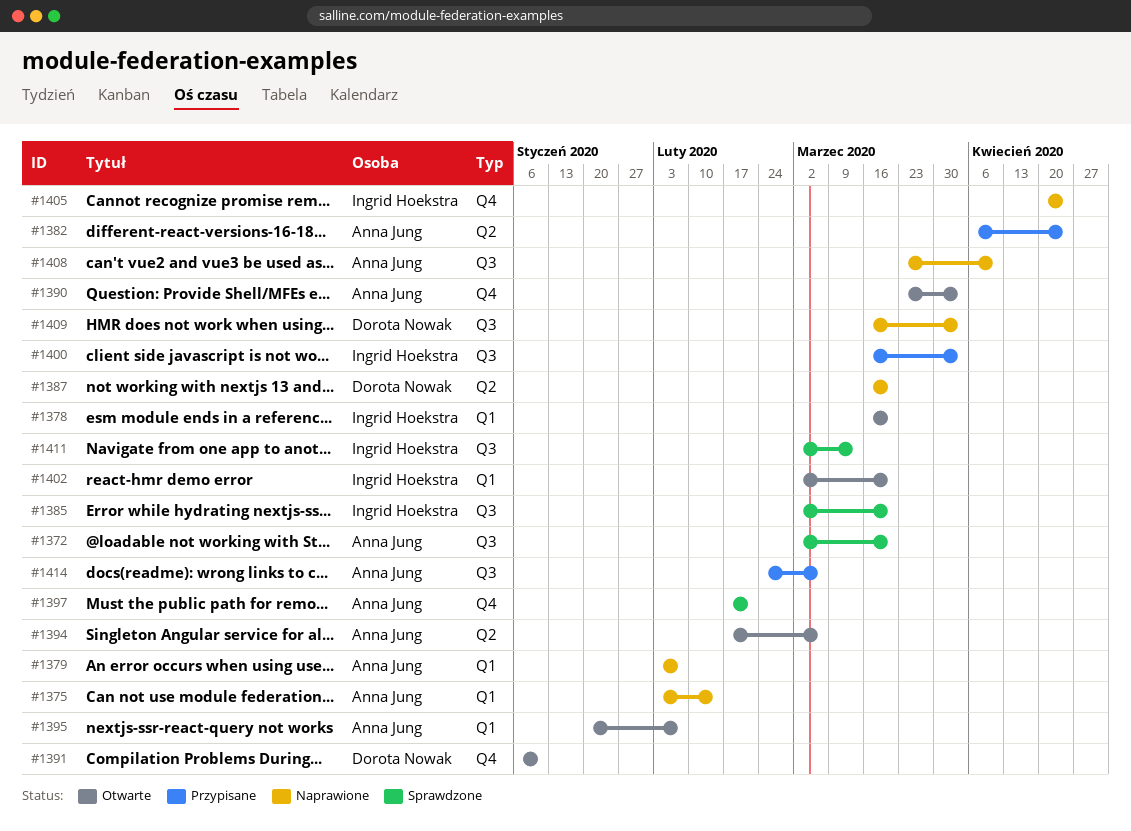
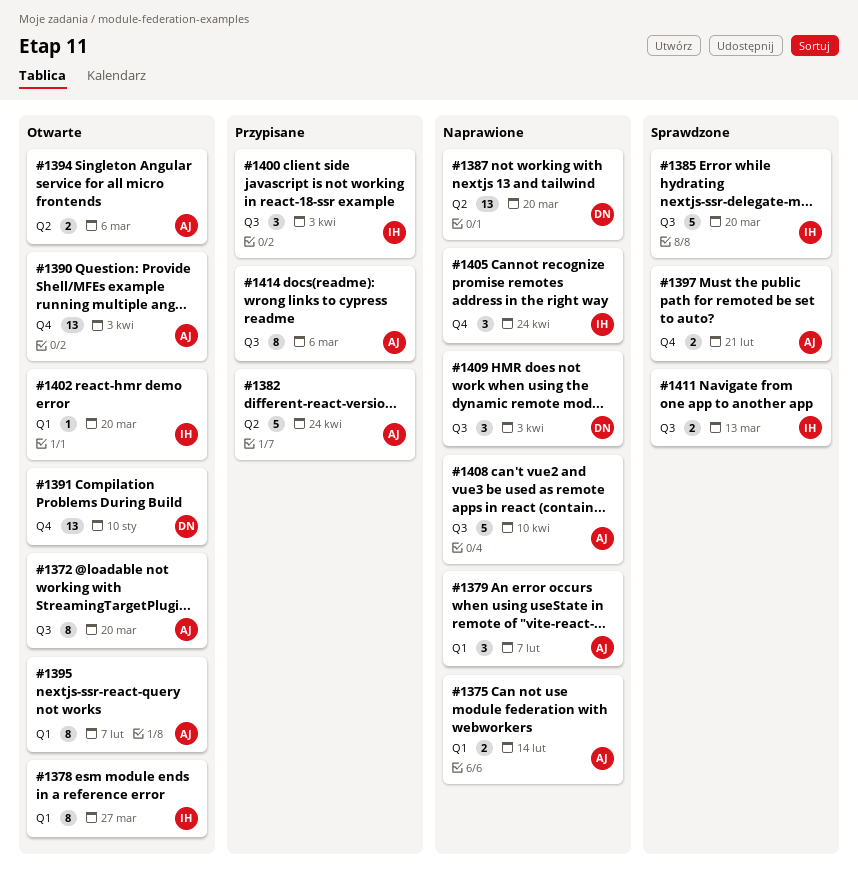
#1372, status: Sprawdzone -> Otwarte
#1378, due: Mar 20 -> Mar 27

